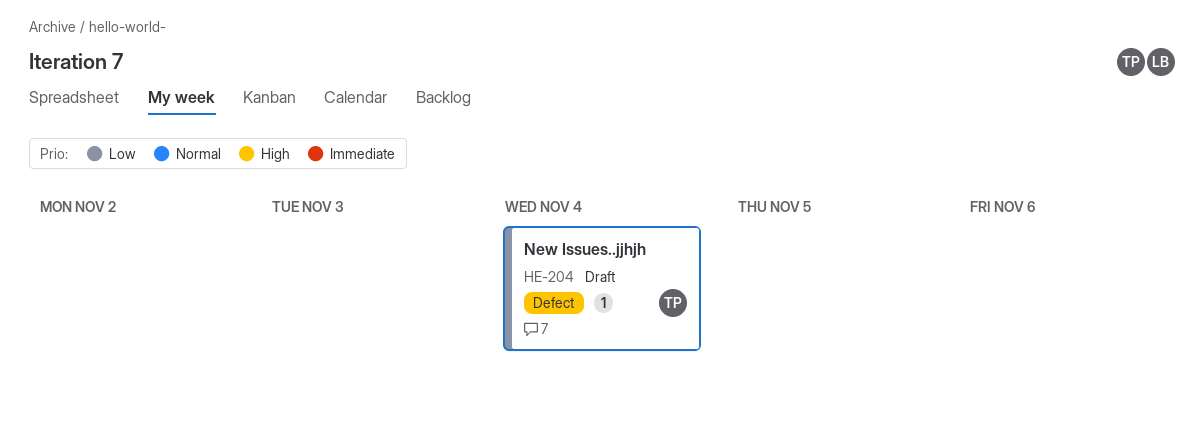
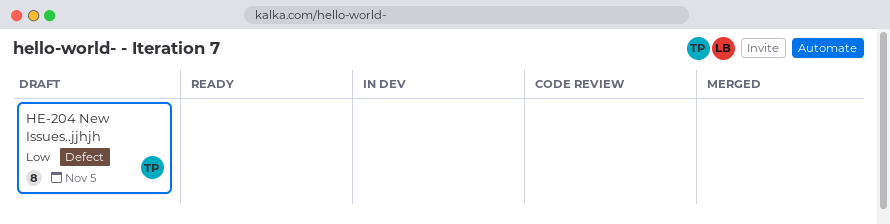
HE-204, estimate: 1 -> 8
HE-204, due: Nov 4 -> Nov 5

